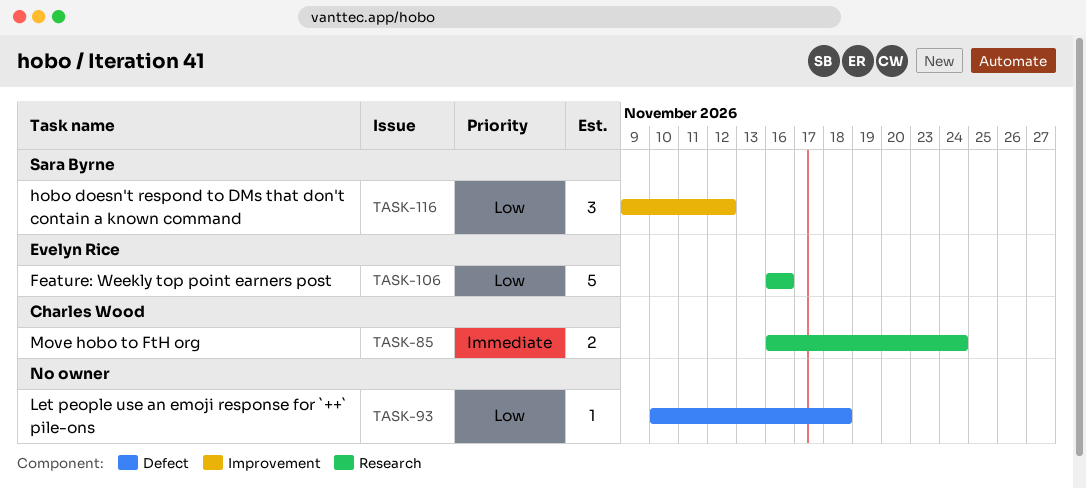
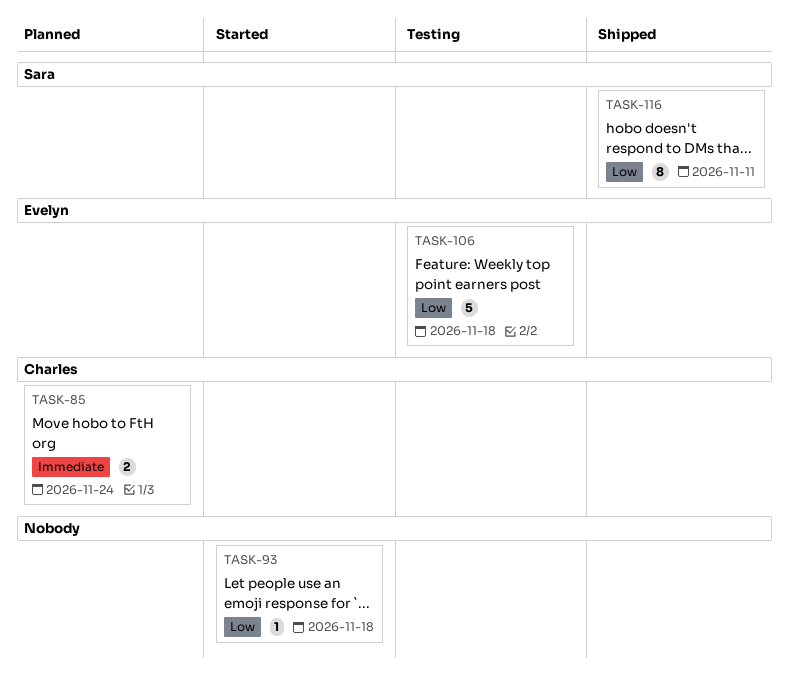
TASK-106, due: Nov 16 -> Nov 18
TASK-116, estimate: 3 -> 8
TASK-116, due: Nov 12 -> Nov 11

